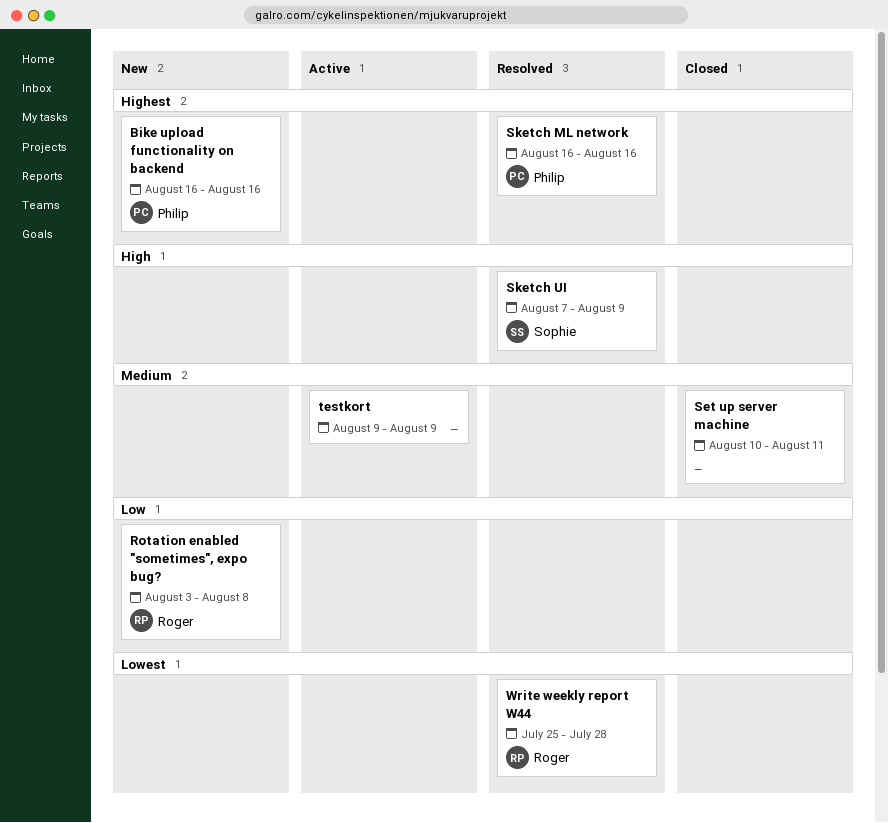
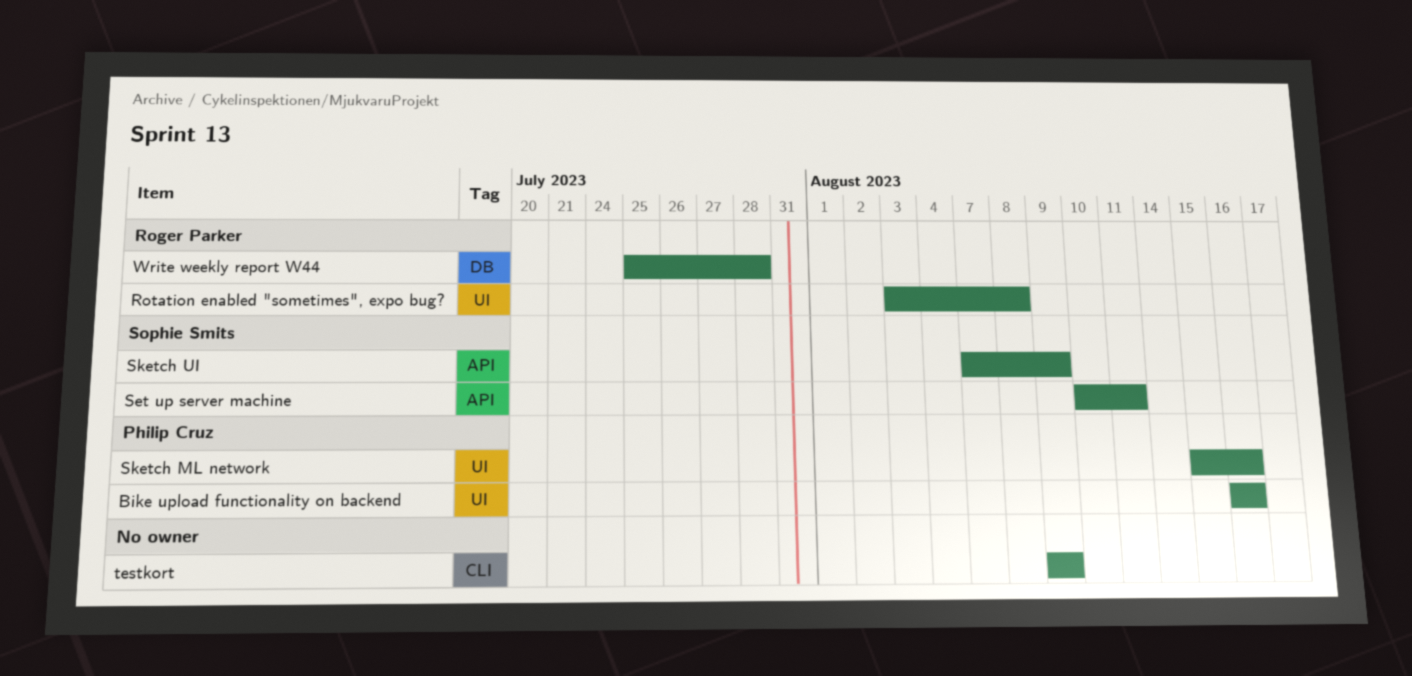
Set up server machine, owner: none -> Sophie Smits
Sketch ML network, start: Aug 16 -> Aug 15

